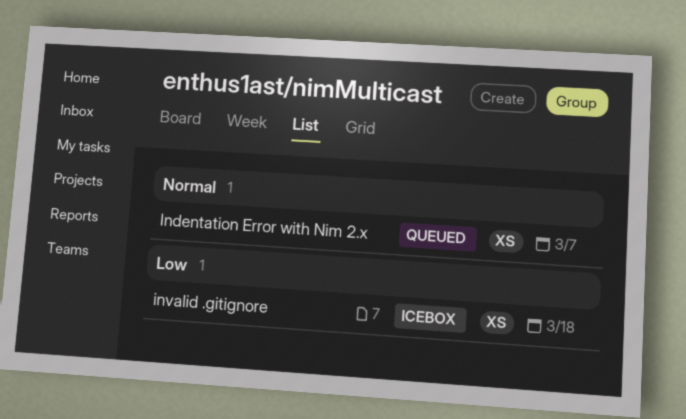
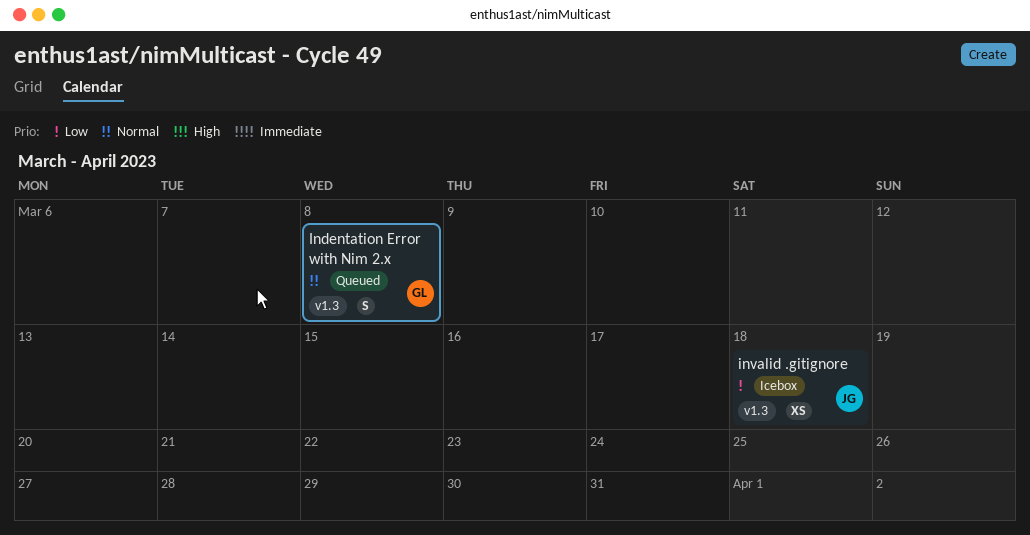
Indentation Error with Nim 2.x, estimate: XS -> S
Indentation Error with Nim 2.x, due: Mar 7 -> Mar 8

